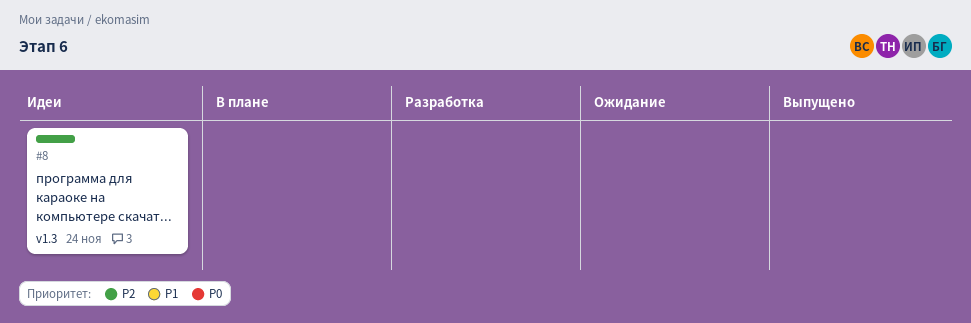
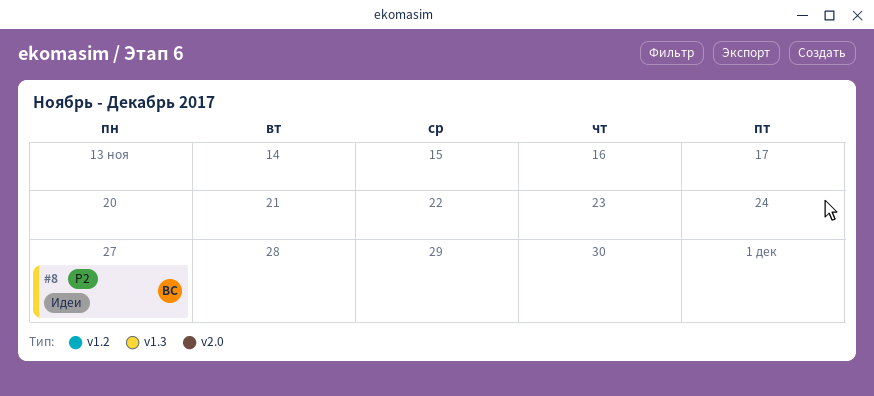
#8, due: Nov 24 -> Nov 27

